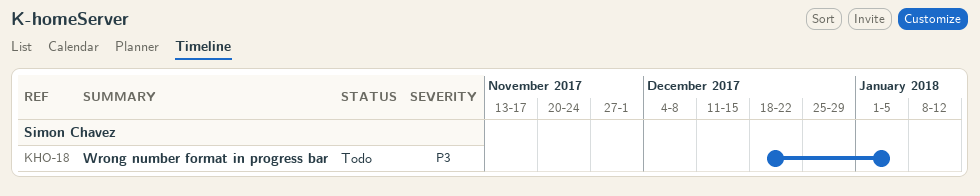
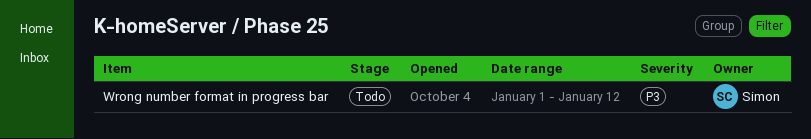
Wrong number format in progress bar, start: Dec 18 -> Jan 1
Wrong number format in progress bar, due: Jan 5 -> Jan 12

